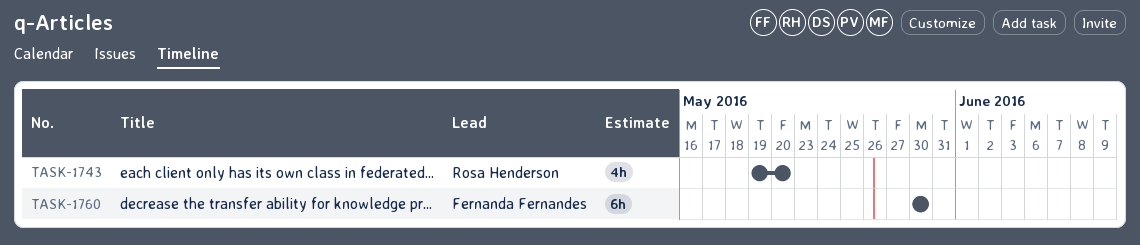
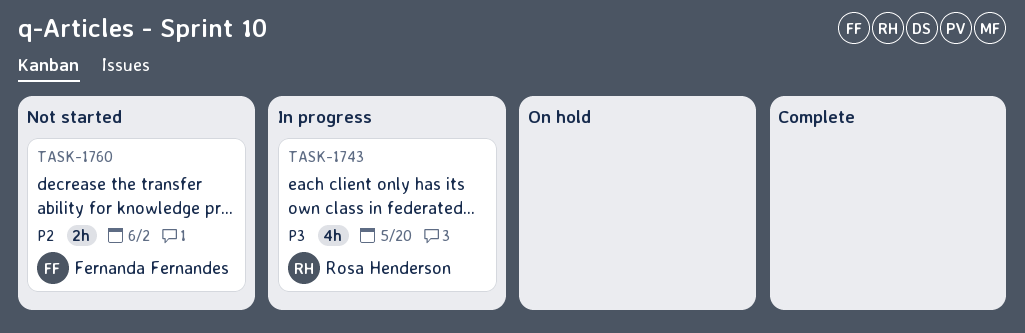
TASK-1760, estimate: 6h -> 2h
TASK-1760, due: May 30 -> Jun 2

